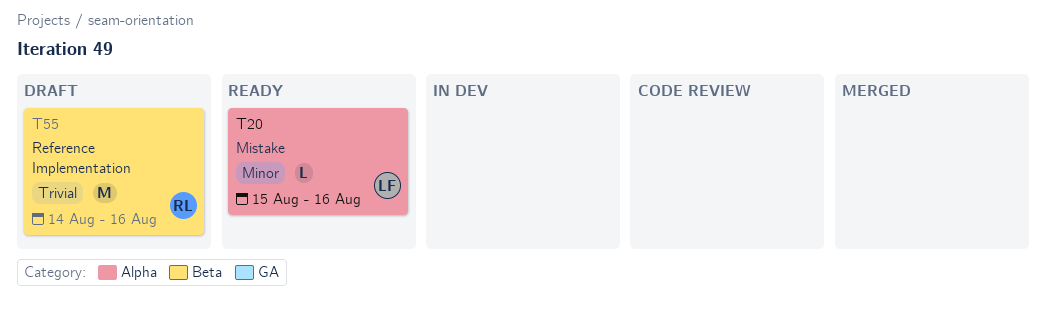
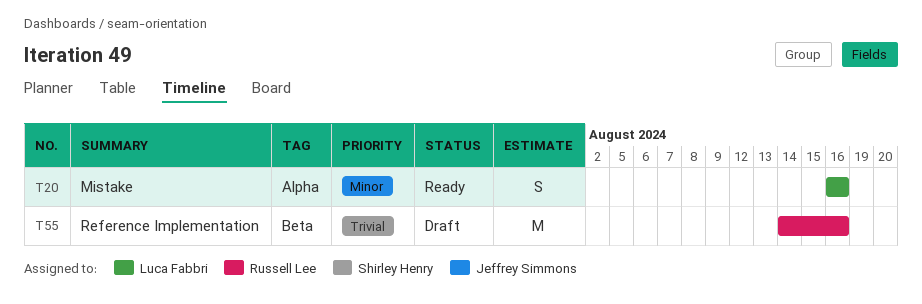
T20, estimate: L -> S
T20, start: Aug 15 -> Aug 16

